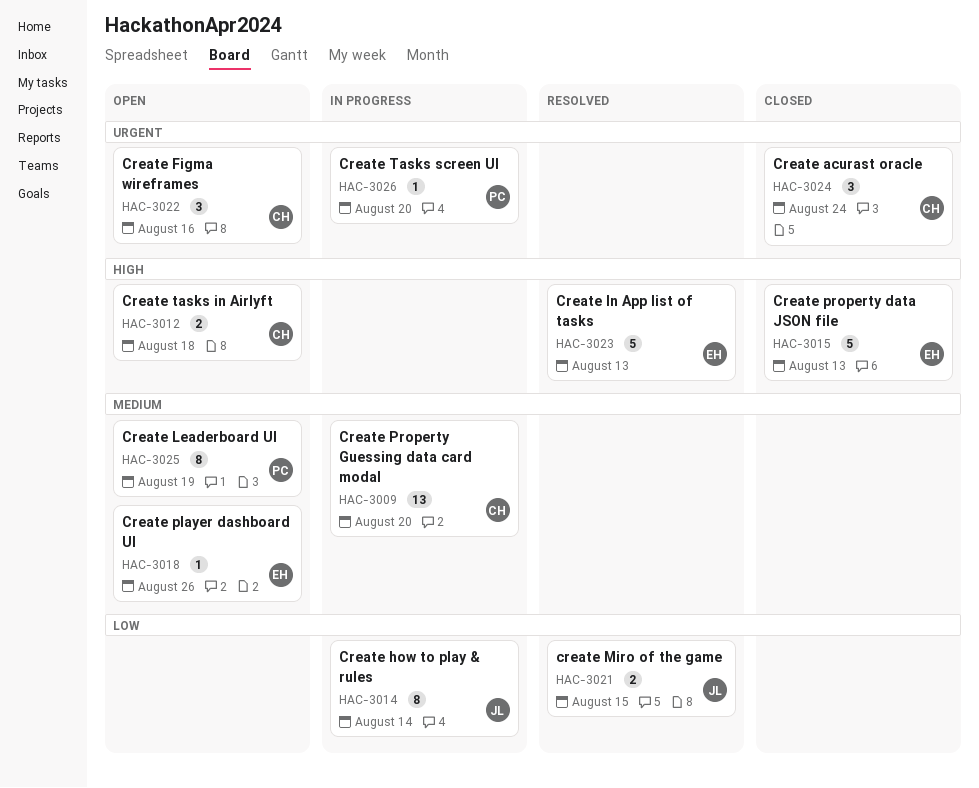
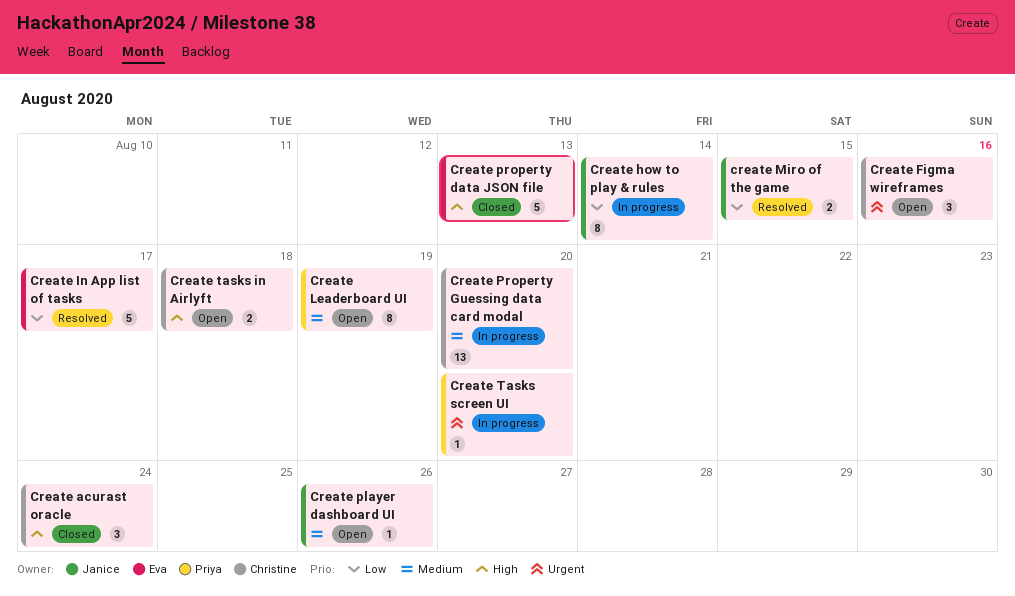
Create acurast oracle, priority: Urgent -> High
Create In App list of tasks, priority: High -> Low
Create In App list of tasks, due: Aug 13 -> Aug 17
Create player dashboard UI, owner: Eva -> Janice

